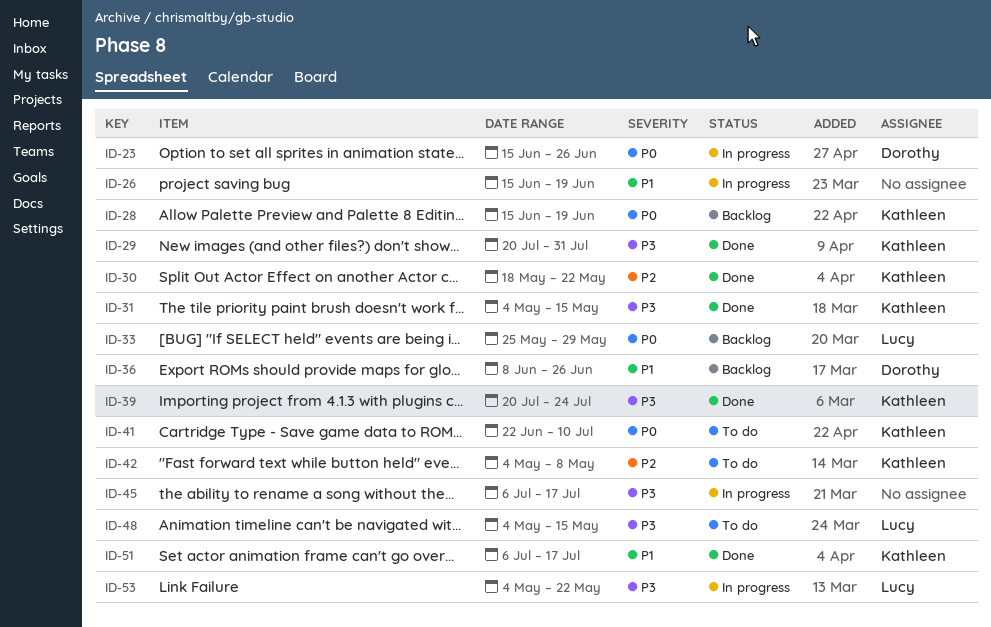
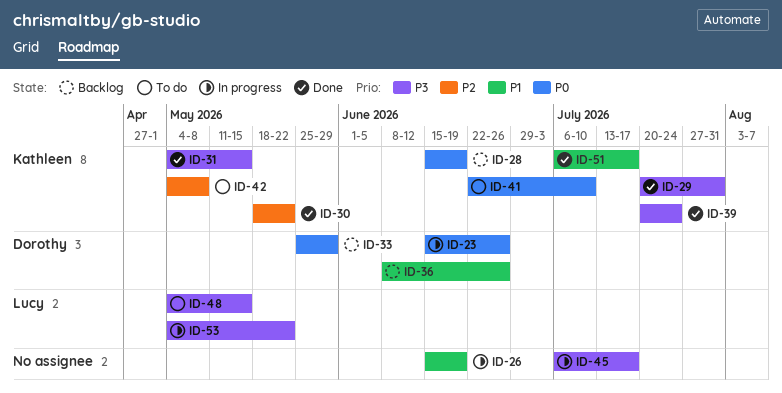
ID-33, owner: Lucy -> Dorothy

